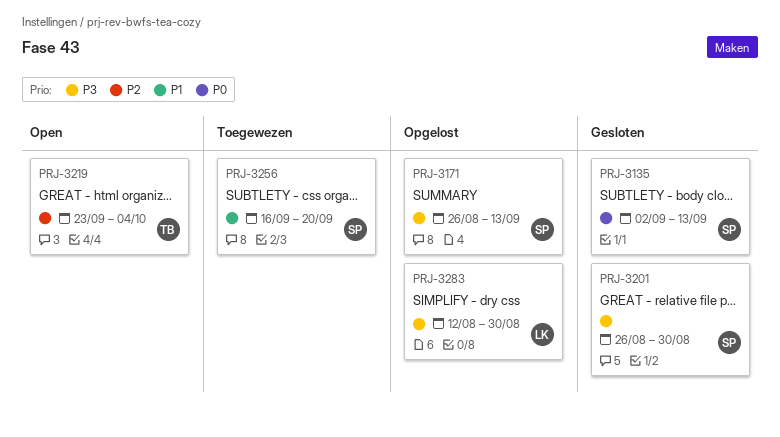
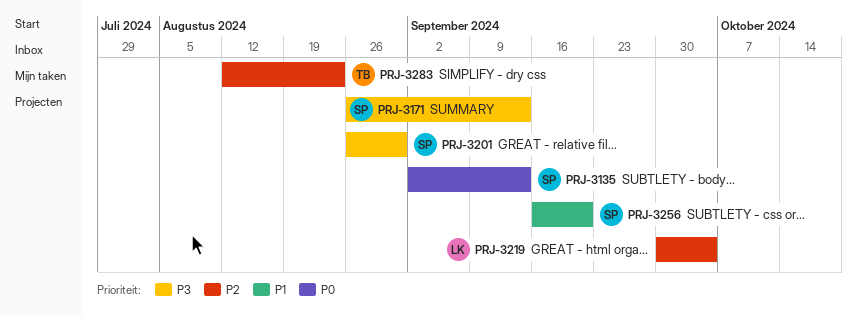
PRJ-3219, owner: TB -> LK
PRJ-3219, start: Sep 23 -> Sep 30
PRJ-3283, owner: LK -> TB
PRJ-3283, priority: P3 -> P2
PRJ-3283, due: Aug 30 -> Aug 23

